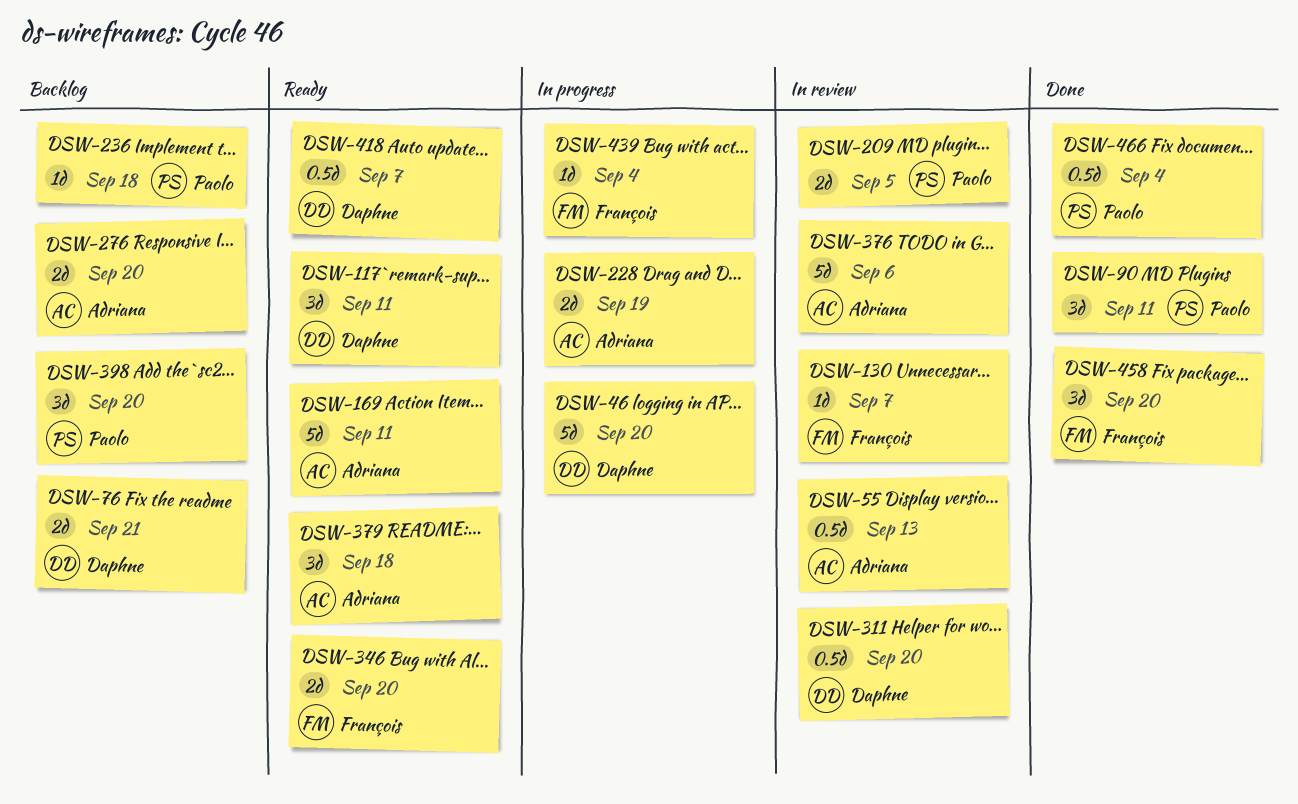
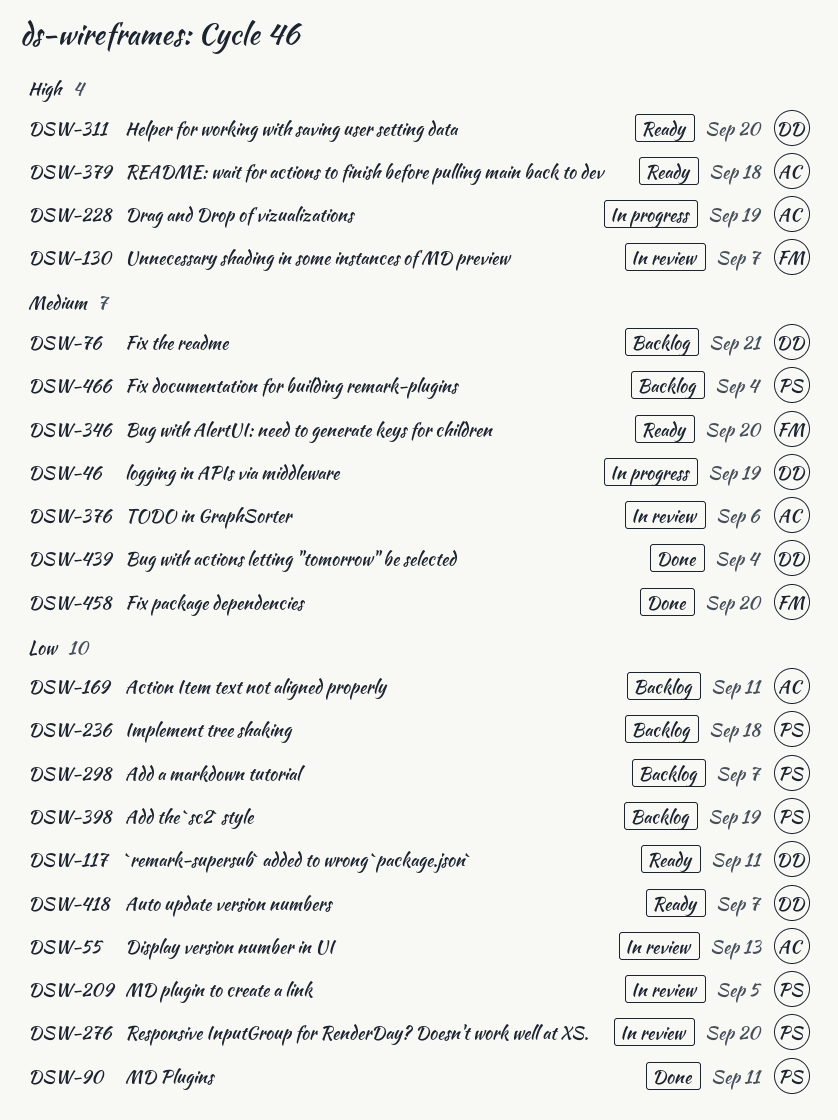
DSW-46, due: Sep 20 -> Sep 19
DSW-169, status: Ready -> Backlog
DSW-276, status: Backlog -> In review
DSW-276, owner: Adriana -> Paolo
DSW-298: none -> present
DSW-311, status: In review -> Ready
DSW-398, due: Sep 20 -> Sep 19
DSW-439, status: In progress -> Done
DSW-439, owner: François -> Daphne
DSW-466, status: Done -> Backlog

